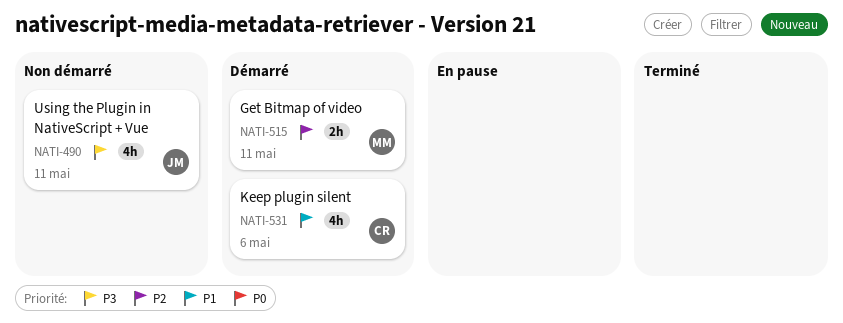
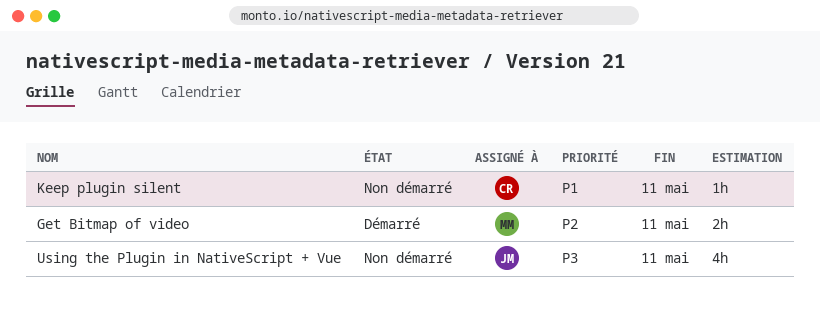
Keep plugin silent, status: Démarré -> Non démarré
Keep plugin silent, estimate: 4h -> 1h
Keep plugin silent, due: May 6 -> May 11

